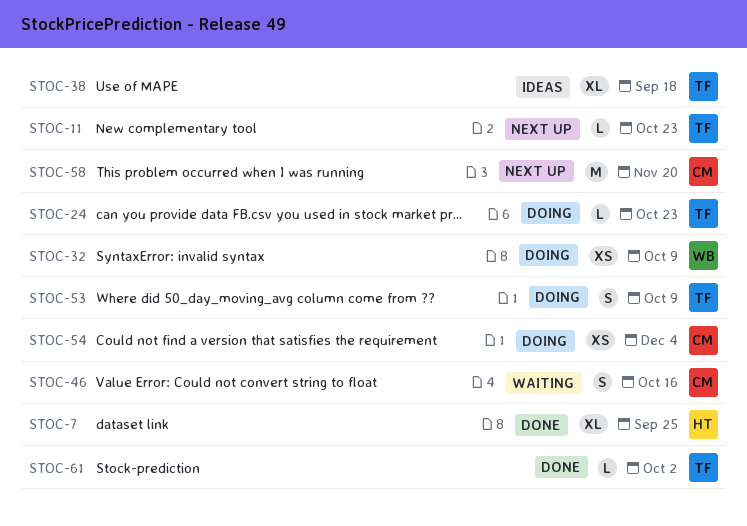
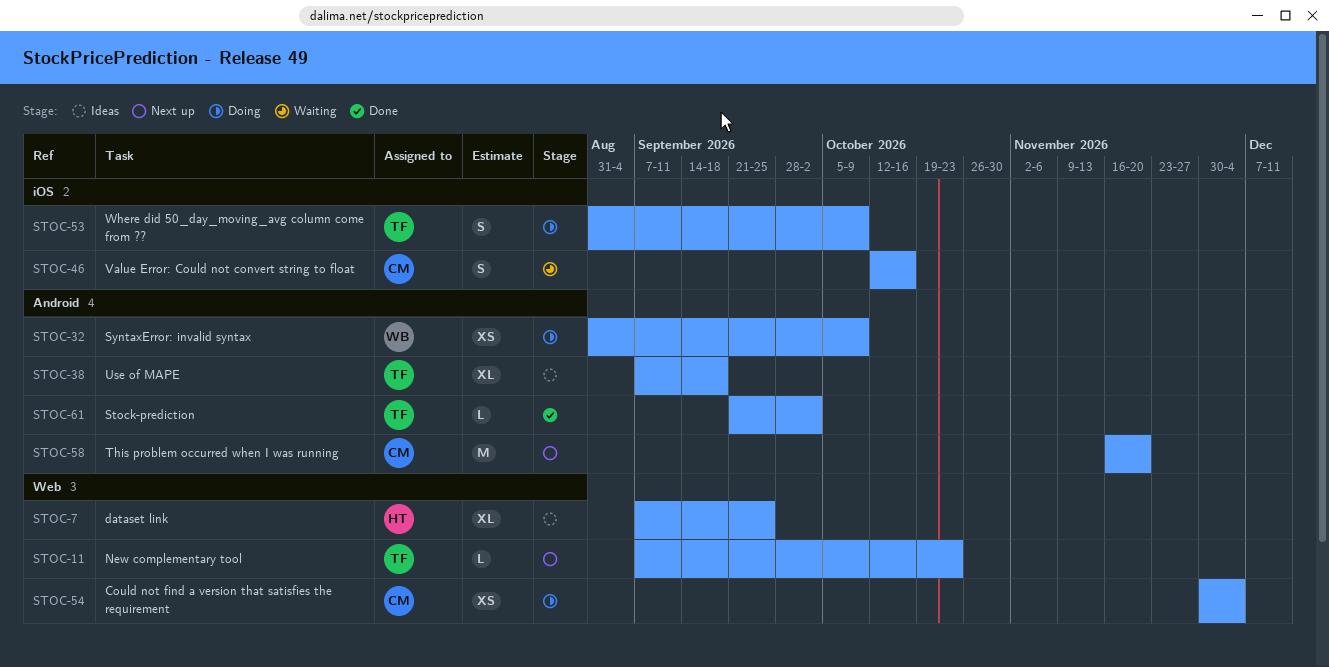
STOC-7, status: Done -> Ideas
STOC-24: present -> none

